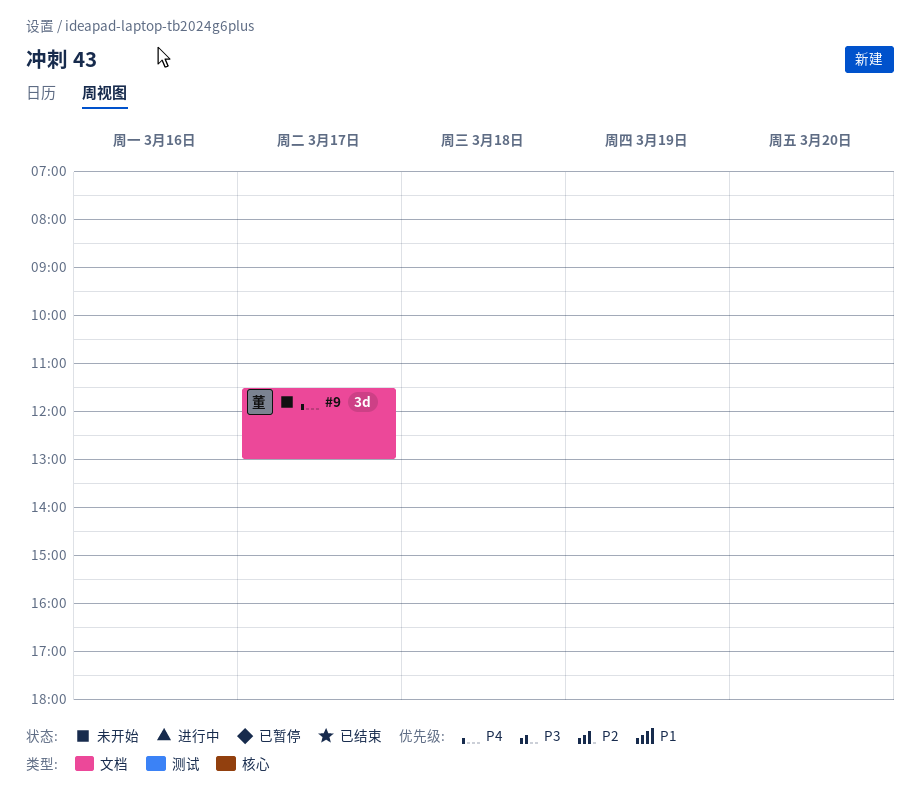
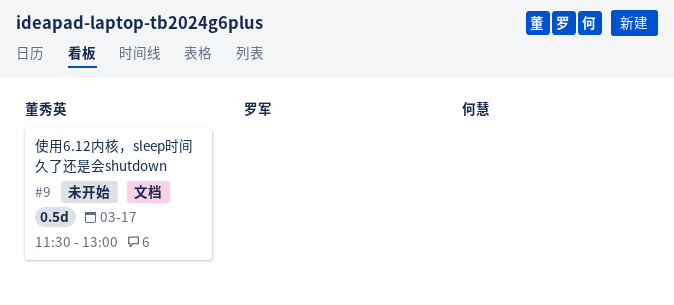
#9, estimate: 3d -> 0.5d

